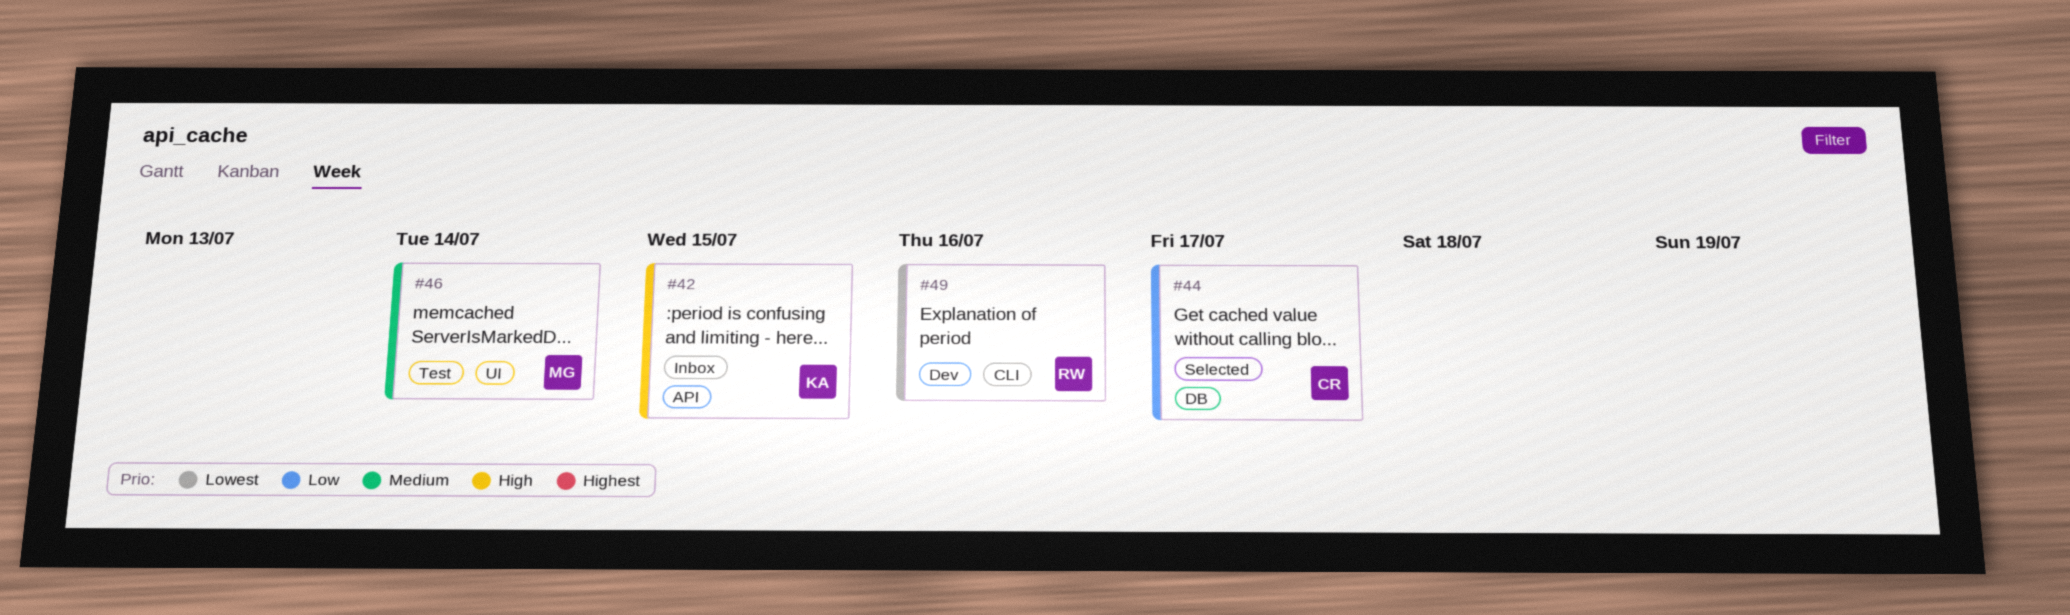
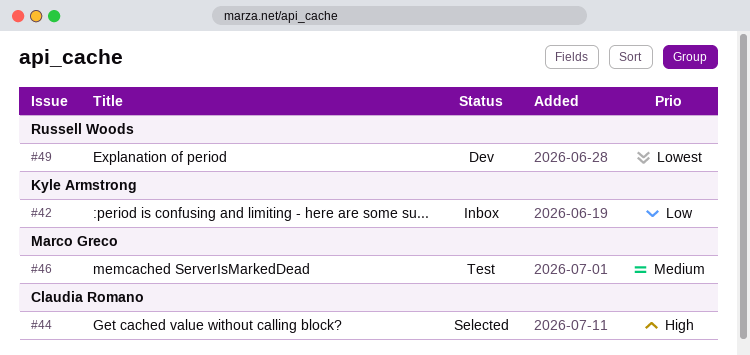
#42, priority: High -> Low
#44, priority: Low -> High

